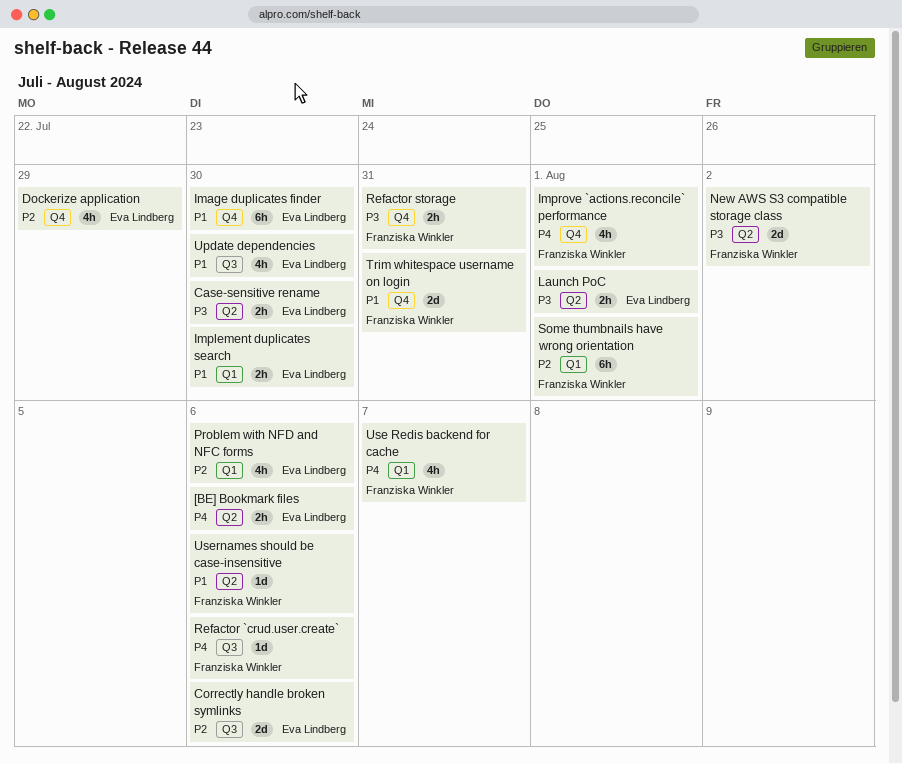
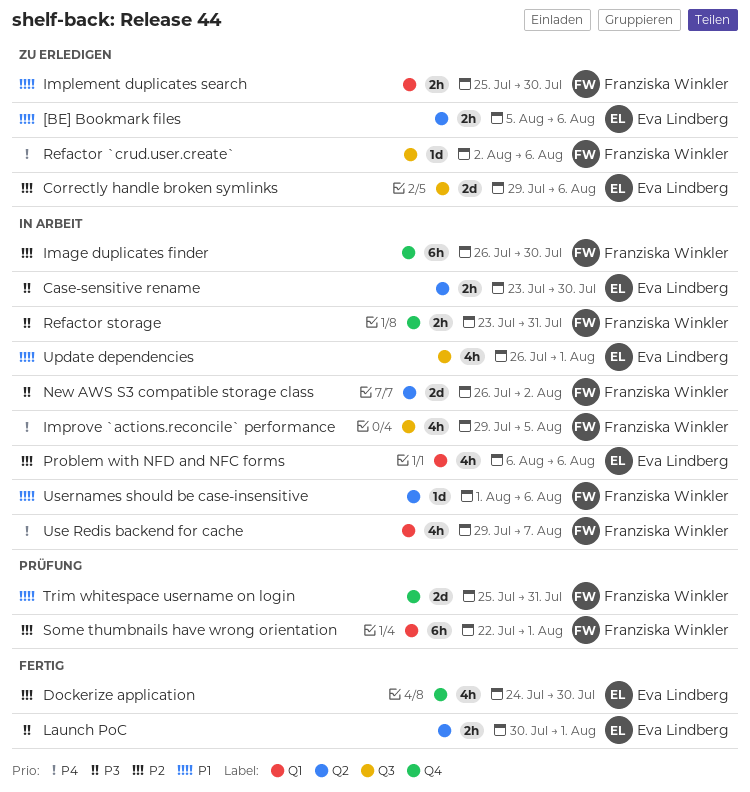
[BE] Bookmark files, priority: P4 -> P1
Dockerize application, due: Jul 29 -> Jul 30
Image duplicates finder, owner: Eva Lindberg -> Franziska Winkler
Image duplicates finder, priority: P1 -> P2
Implement duplicates search, owner: Eva Lindberg -> Franziska Winkler
Improve `actions.reconcile` performance, label: Q4 -> Q3
Improve `actions.reconcile` performance, due: Aug 1 -> Aug 5
Update dependencies, due: Jul 30 -> Aug 1

